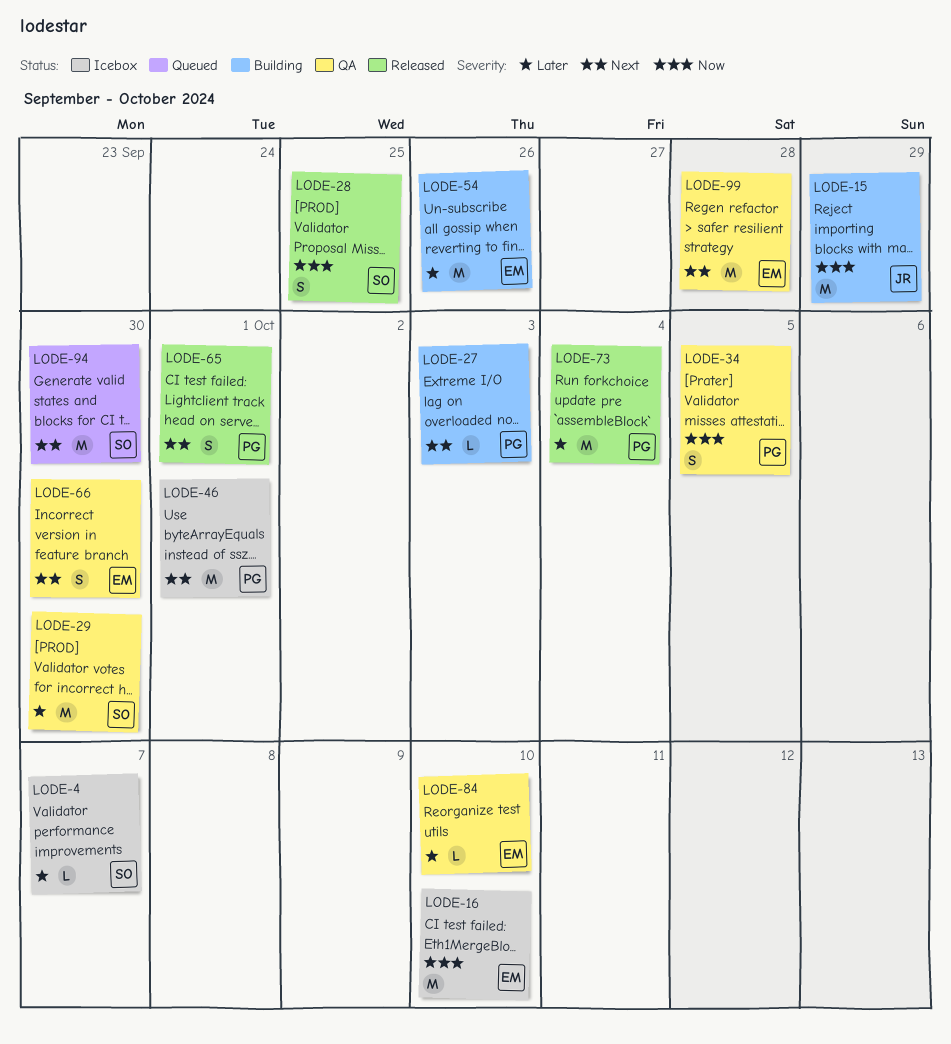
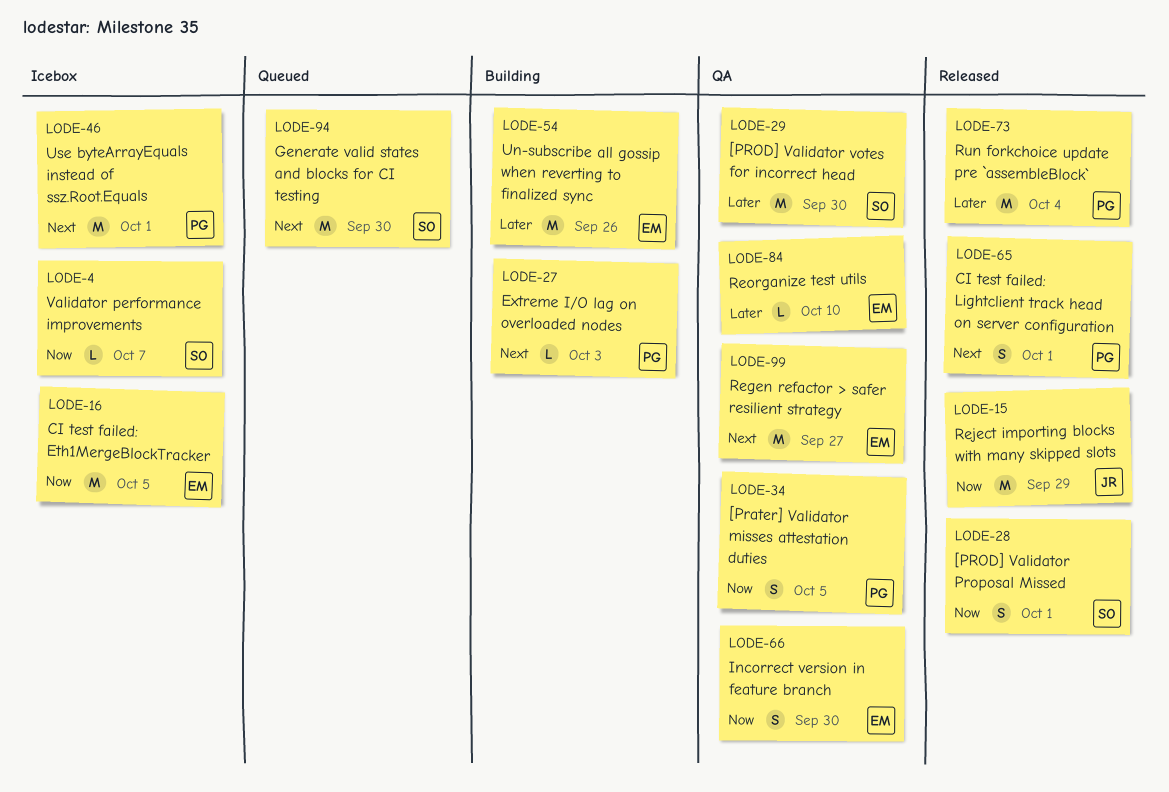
LODE-4, priority: Later -> Now
LODE-15, status: Building -> Released
LODE-16, due: Oct 10 -> Oct 5
LODE-28, due: Sep 25 -> Oct 1
LODE-66, priority: Next -> Now
LODE-99, due: Sep 28 -> Sep 27

